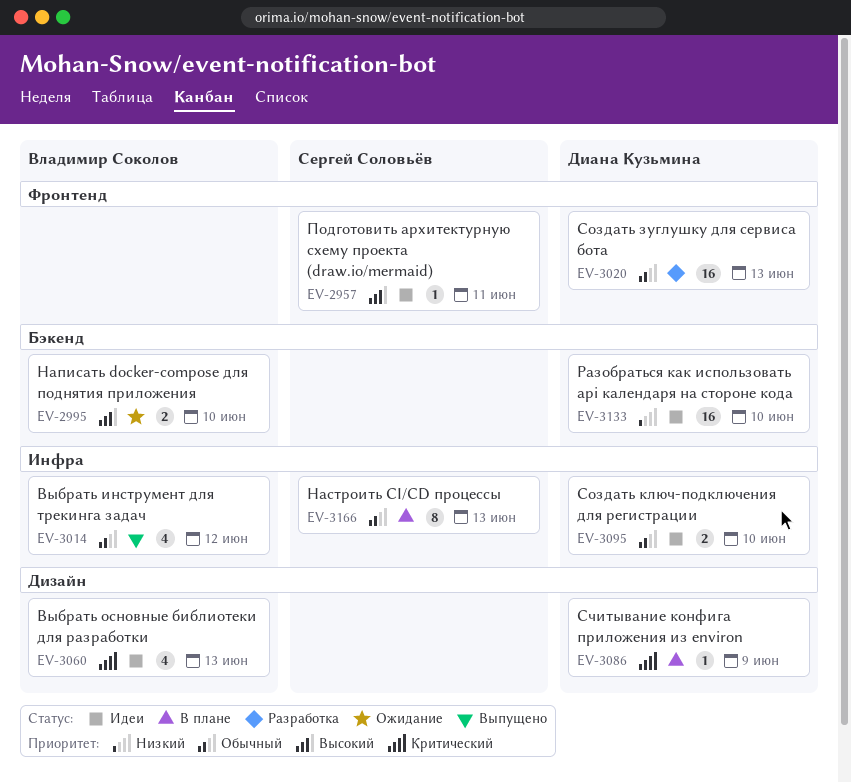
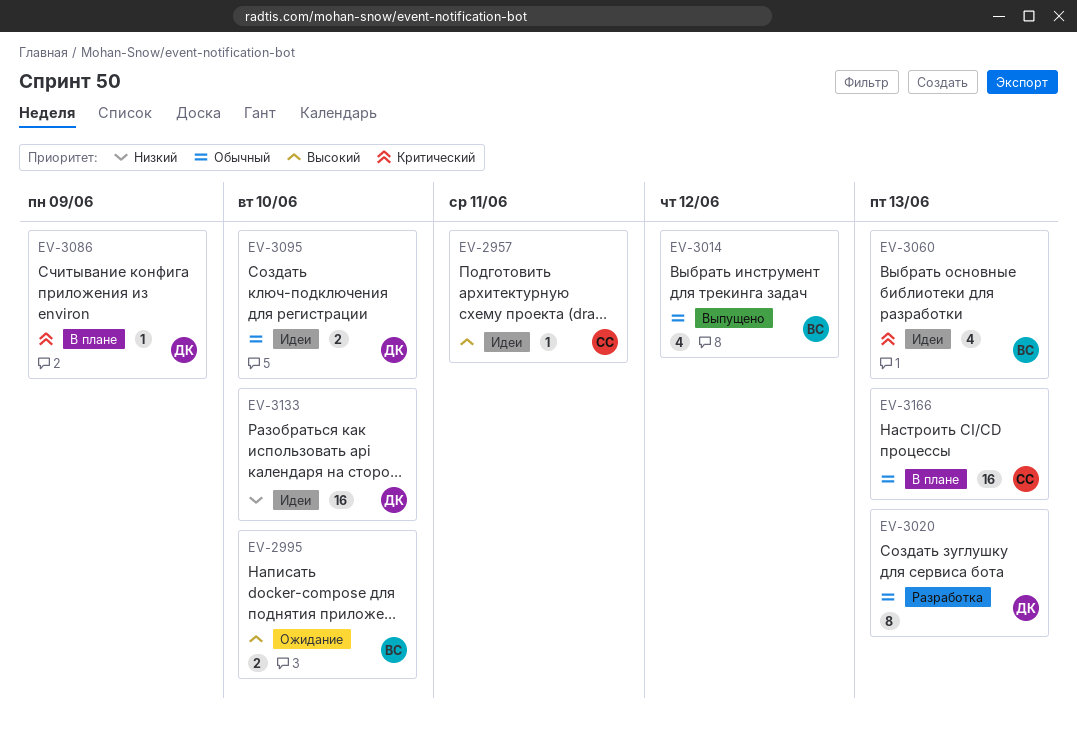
EV-3020, estimate: 16 -> 8
EV-3166, estimate: 8 -> 16

